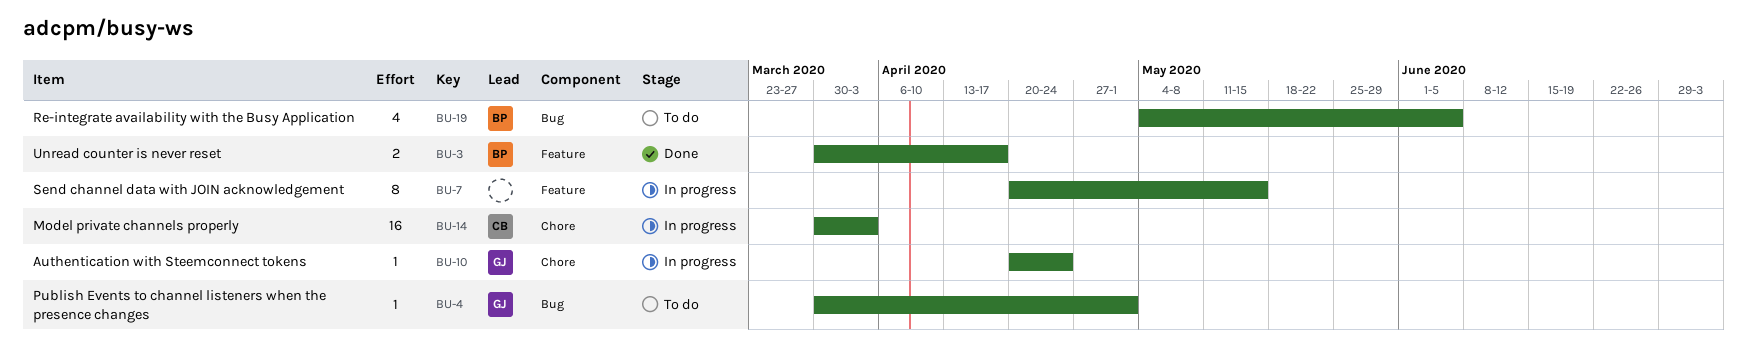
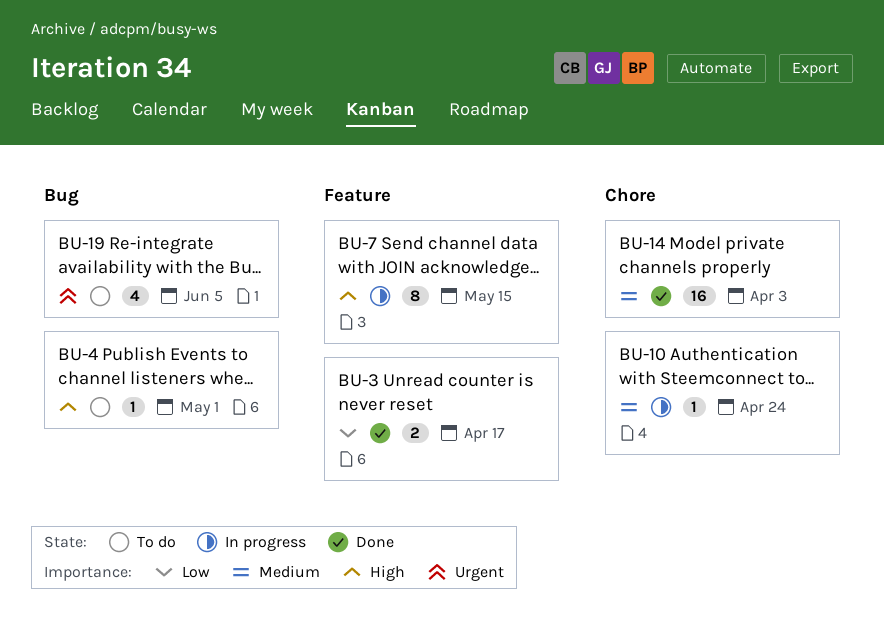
BU-14, status: In progress -> Done

